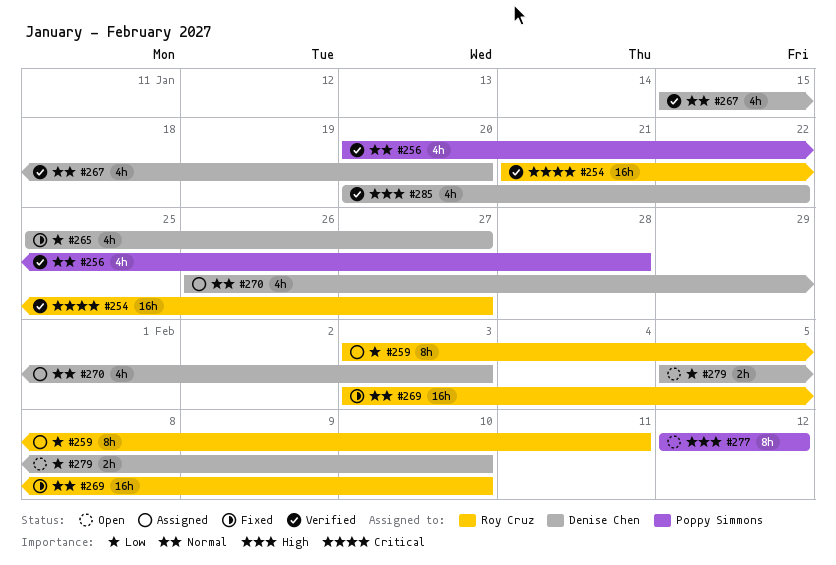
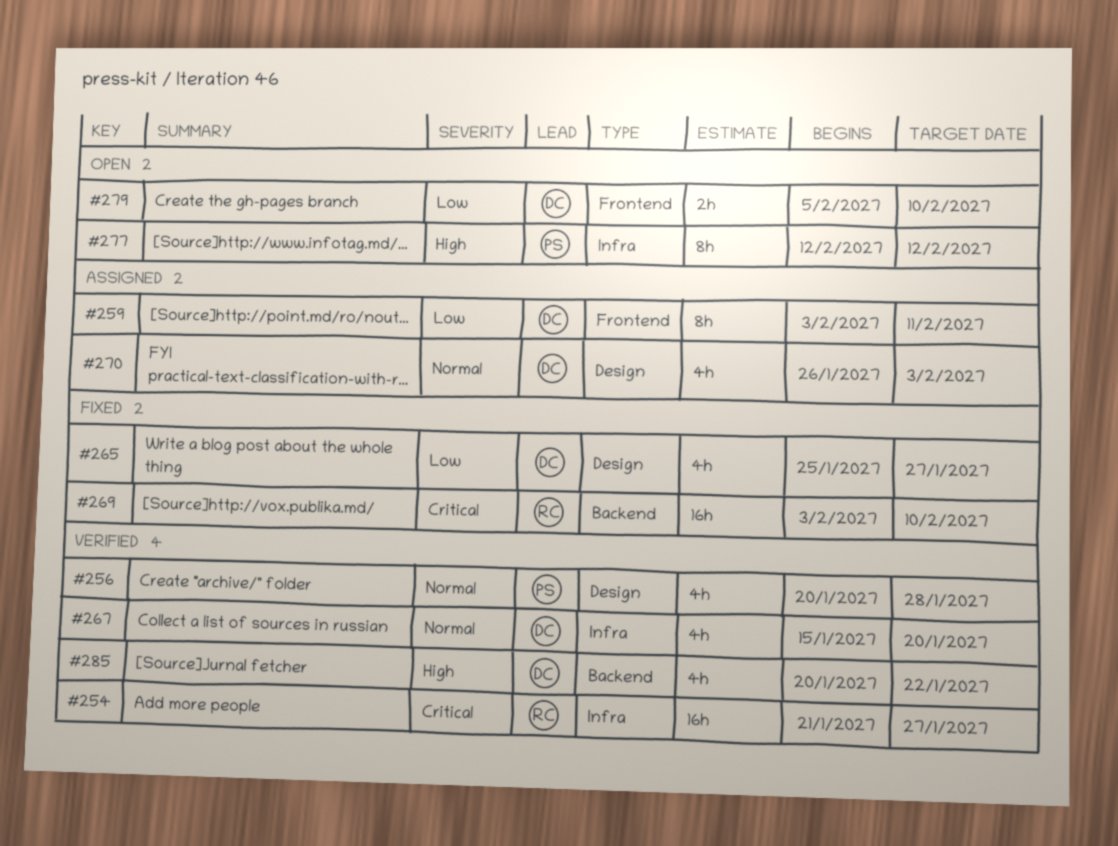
#259, owner: Roy Cruz -> Denise Chen
#269, priority: Normal -> Critical

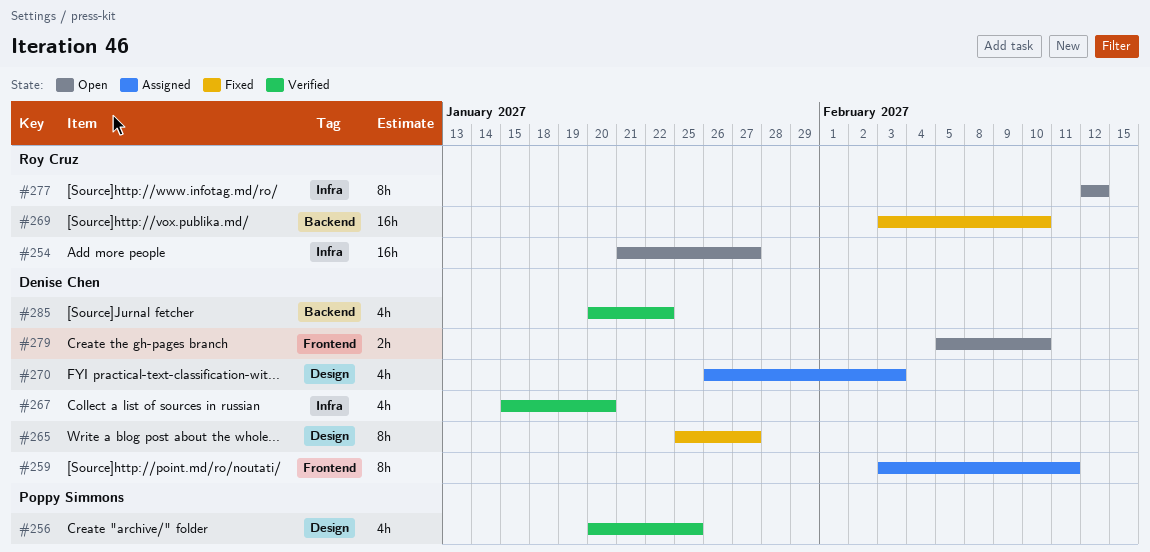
#254, status: Verified -> Open
#256, due: Jan 28 -> Jan 25
#265, estimate: 4h -> 8h
#277, owner: Poppy Simmons -> Roy Cruz

